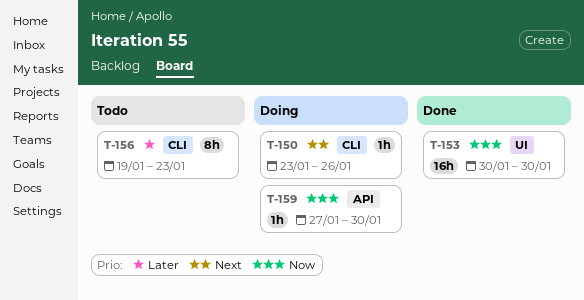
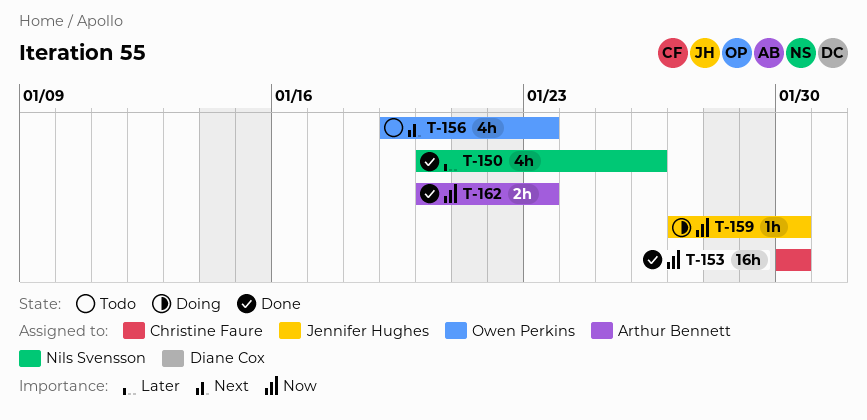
T-150, status: Doing -> Done
T-150, priority: Next -> Later
T-150, estimate: 1h -> 4h
T-150, start: Jan 23 -> Jan 20
T-156, priority: Later -> Next
T-156, estimate: 8h -> 4h
T-162: none -> present

